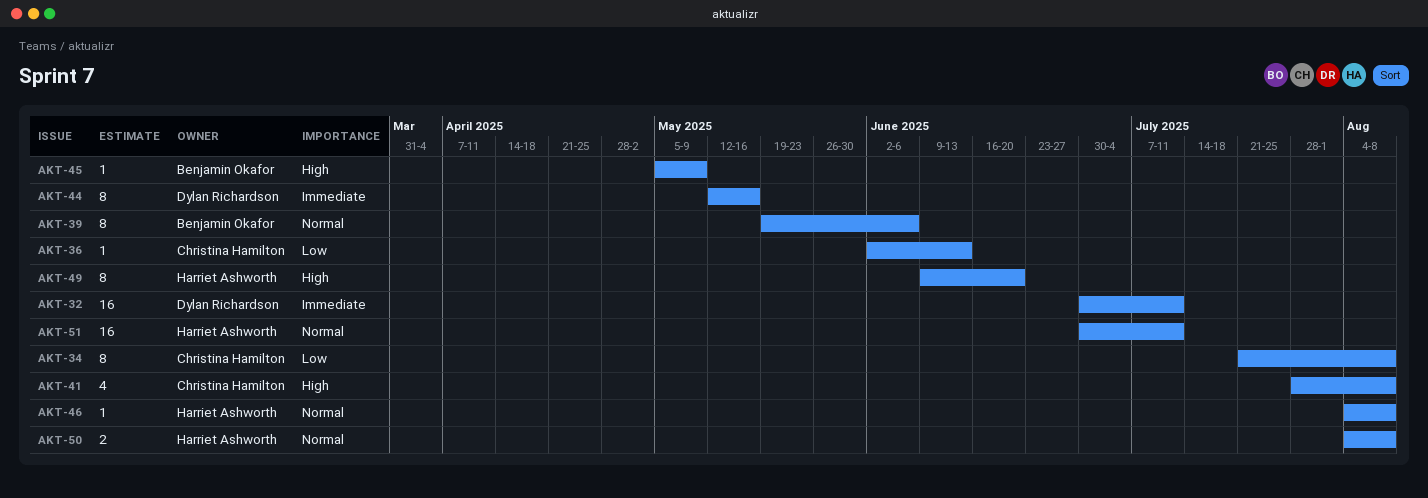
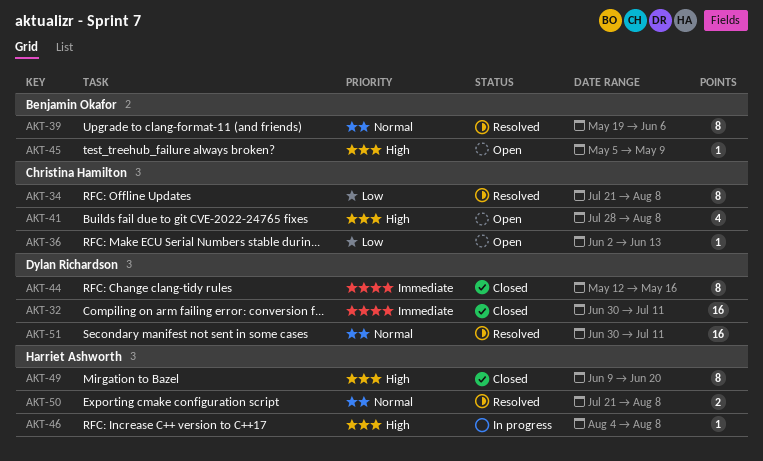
AKT-46, priority: Normal -> High
AKT-50, start: Aug 4 -> Jul 21
AKT-51, owner: Harriet Ashworth -> Dylan Richardson

